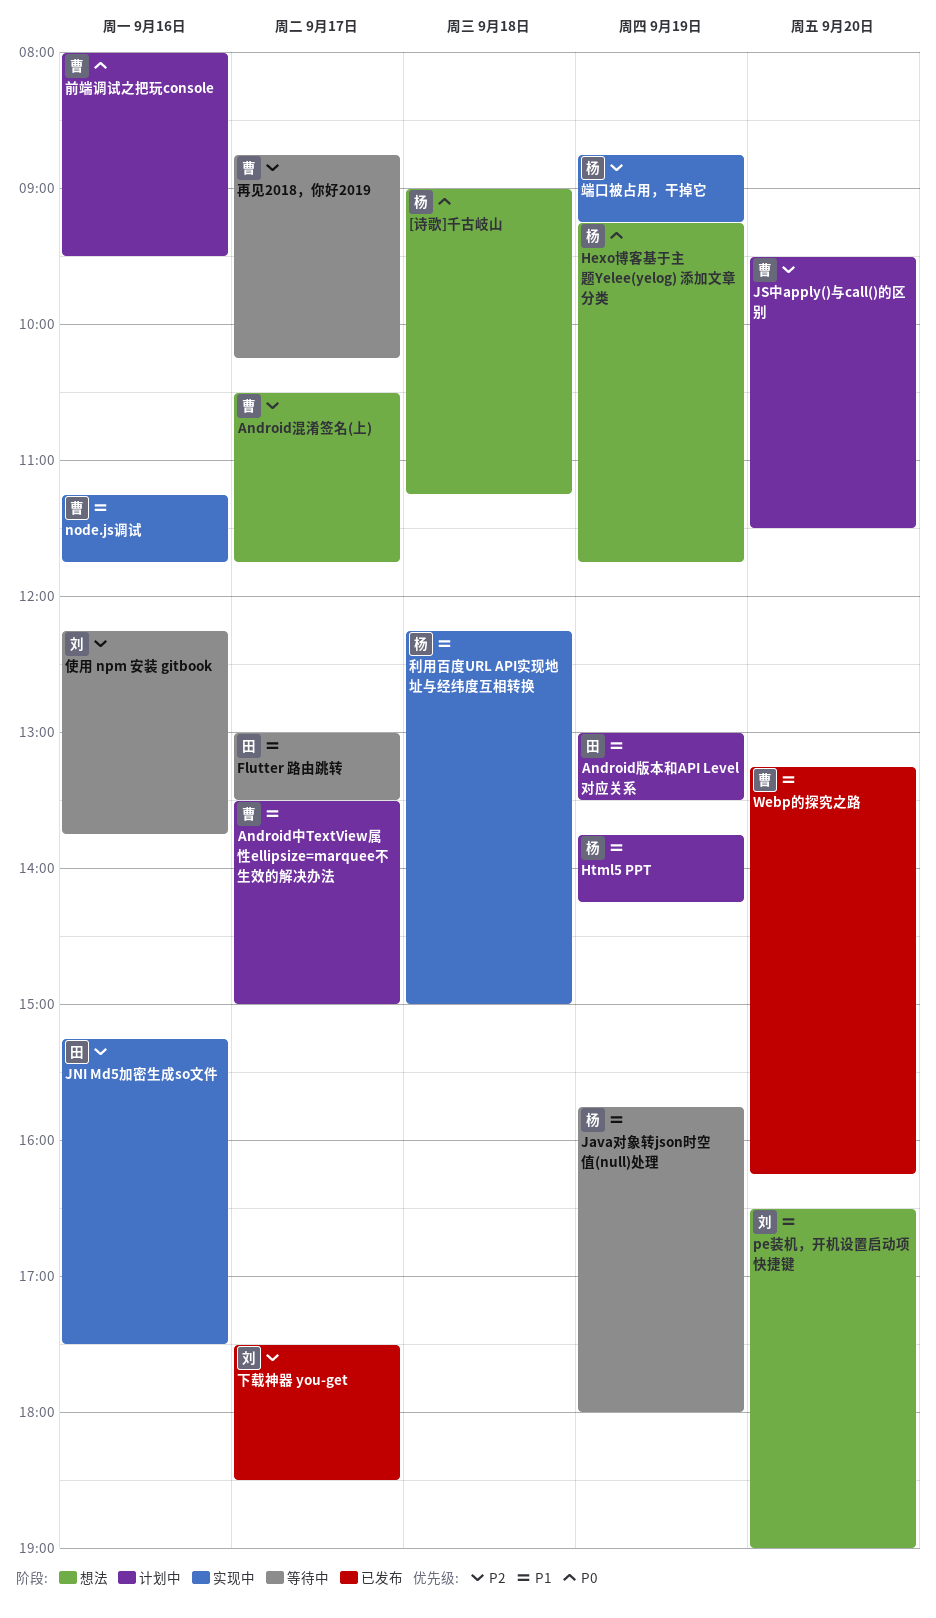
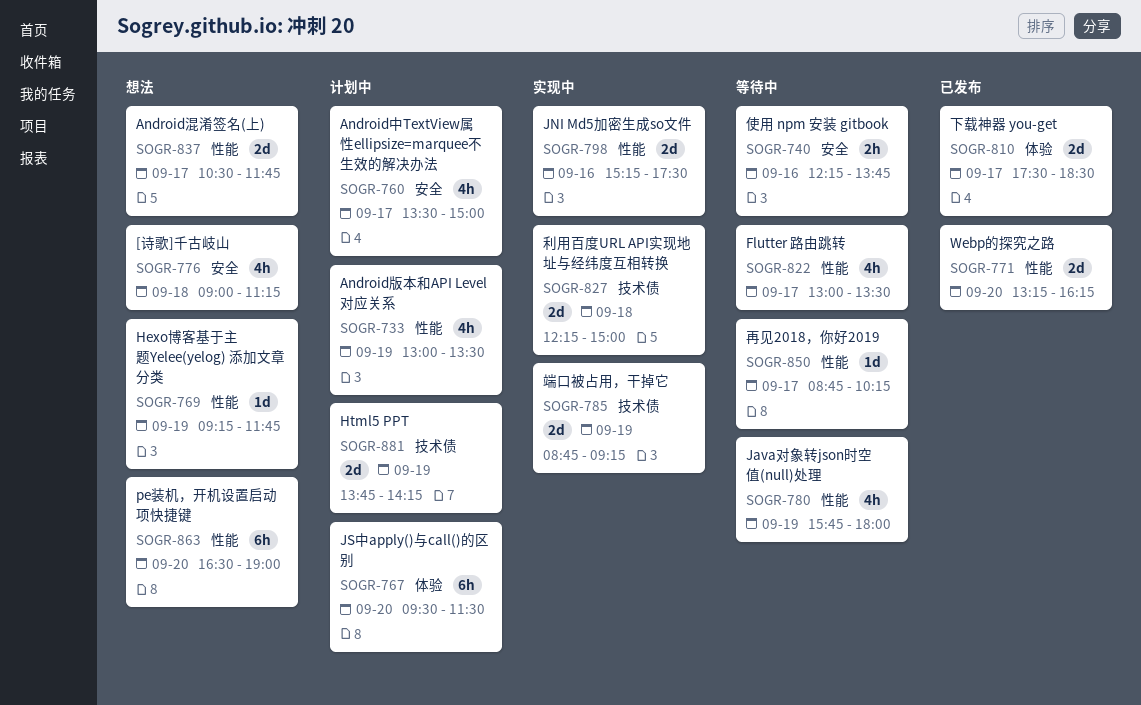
node.js调试: present -> none
前端调试之把玩console: present -> none

